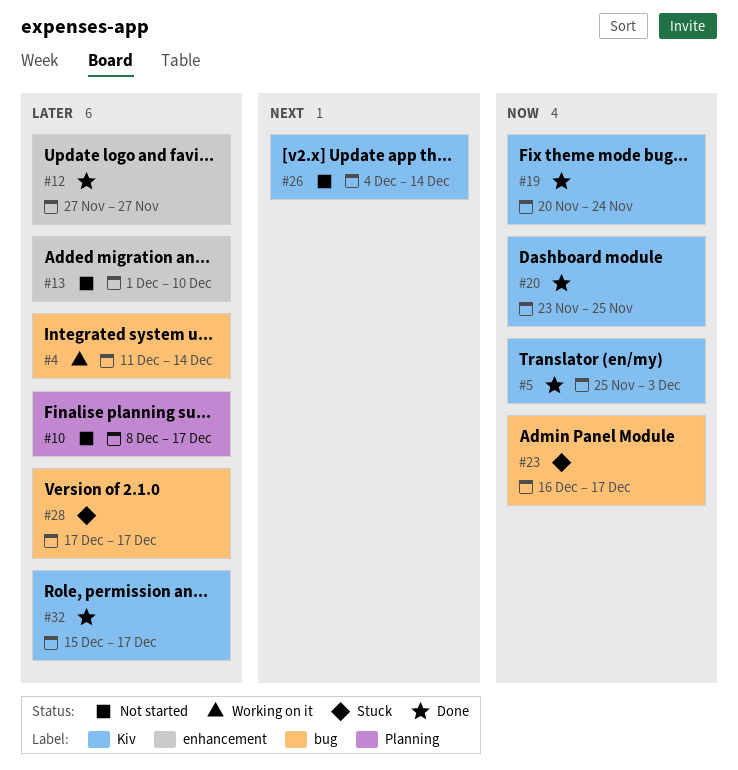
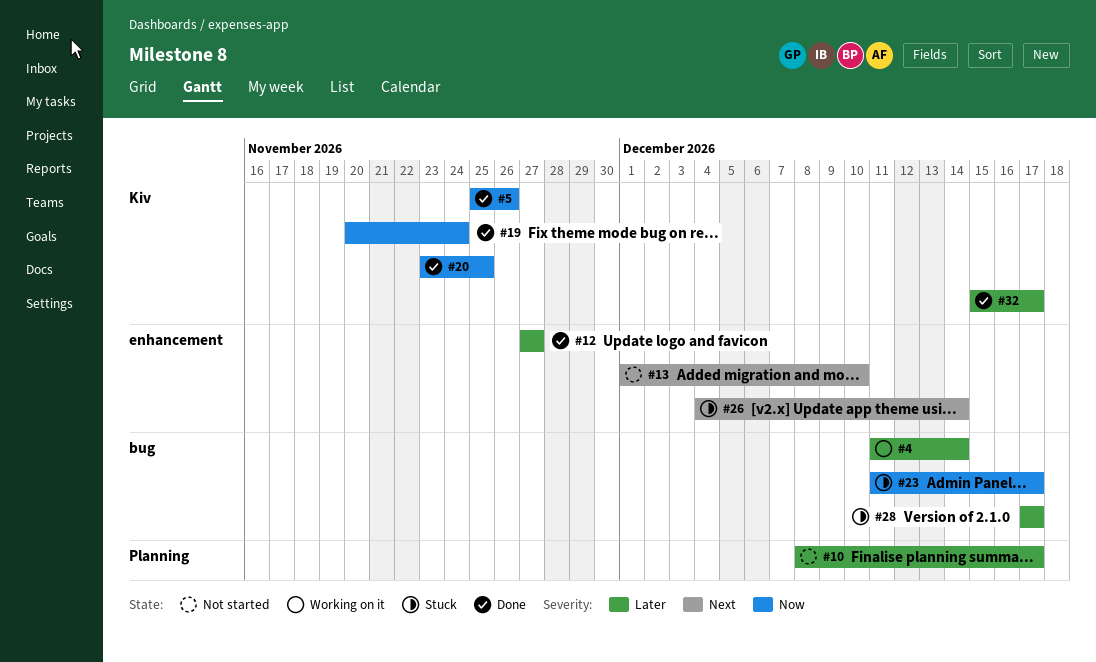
#5, due: Dec 3 -> Nov 26
#13, priority: Later -> Next
#23, start: Dec 16 -> Dec 11
#26, status: Not started -> Stuck
#26, label: Kiv -> enhancement

